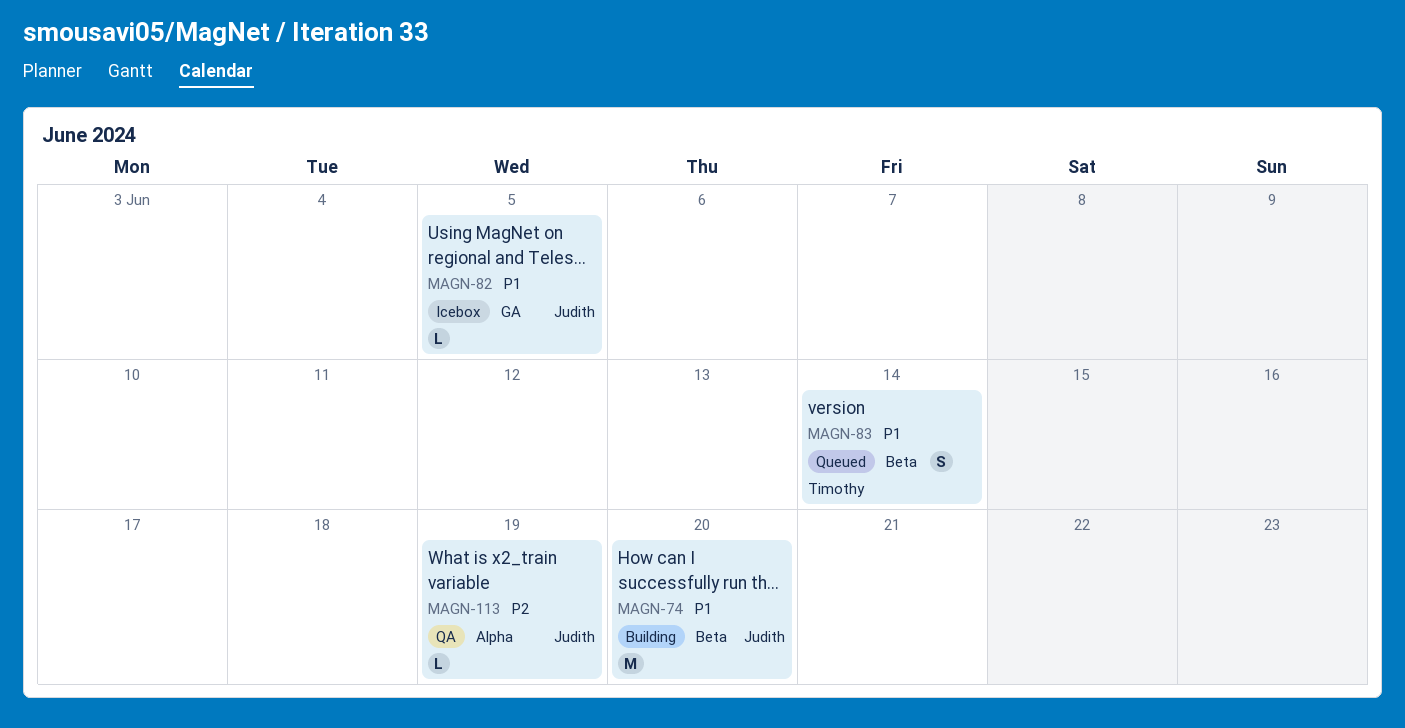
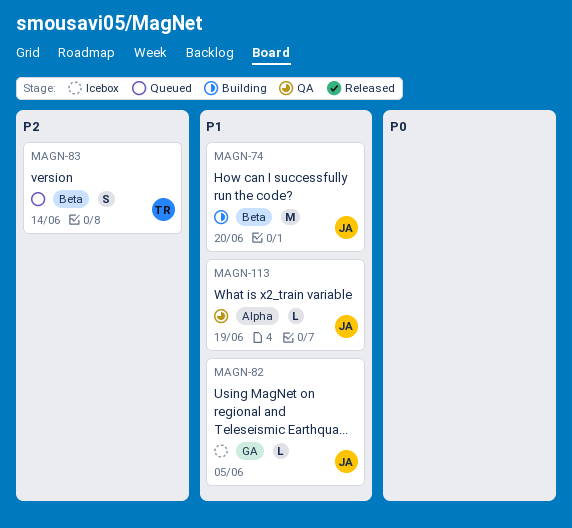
MAGN-83, priority: P1 -> P2
MAGN-113, priority: P2 -> P1

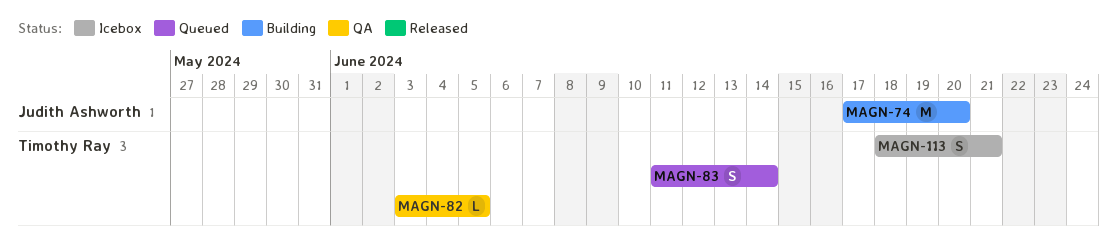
MAGN-82, status: Icebox -> QA
MAGN-82, owner: Judith Ashworth -> Timothy Ray
MAGN-113, status: QA -> Icebox
MAGN-113, owner: Judith Ashworth -> Timothy Ray
MAGN-113, estimate: L -> S
MAGN-113, due: Jun 19 -> Jun 21

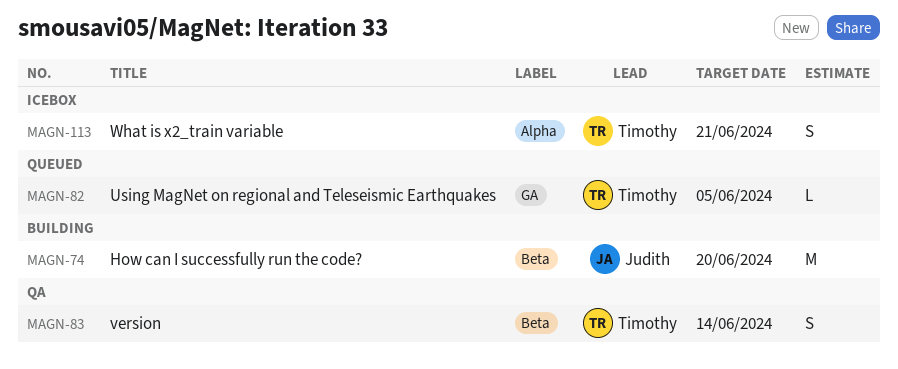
MAGN-82, status: QA -> Queued
MAGN-83, status: Queued -> QA

